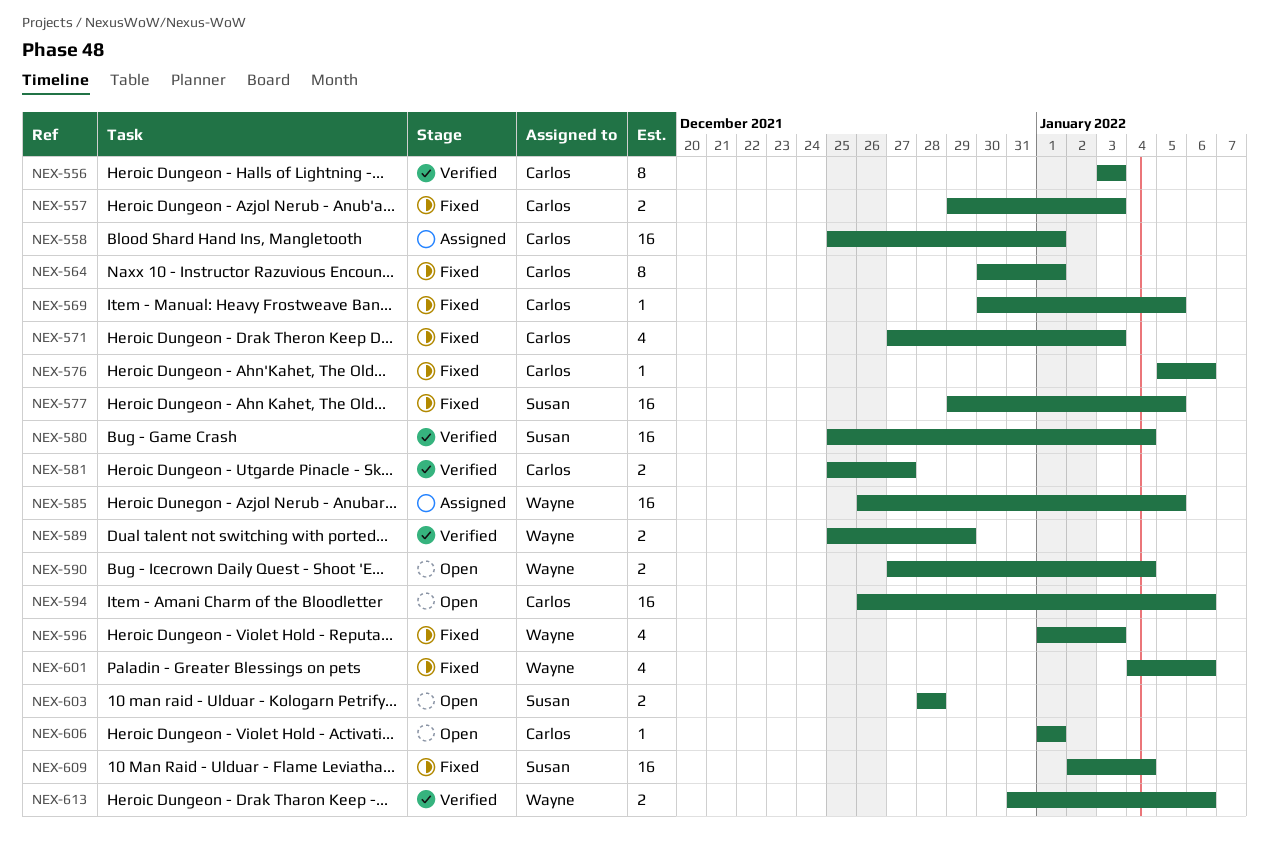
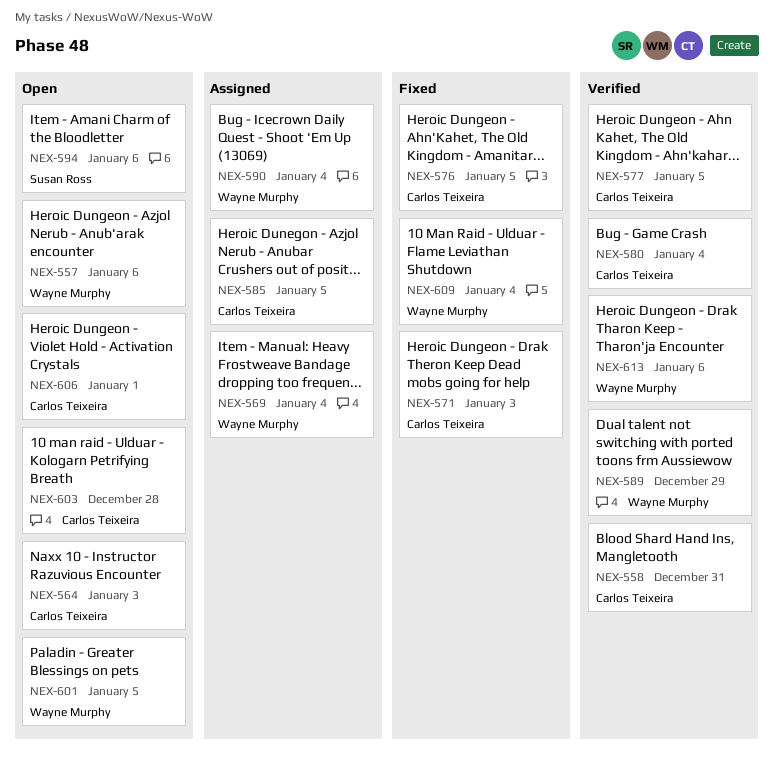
NEX-556: present -> none
NEX-557, status: Fixed -> Open
NEX-557, owner: Carlos Teixeira -> Wayne Murphy
NEX-557, due: Jan 3 -> Jan 6
NEX-558, status: Assigned -> Verified
NEX-558, due: Jan 1 -> Dec 31
NEX-564, status: Fixed -> Open
NEX-564, due: Jan 1 -> Jan 3
NEX-569, status: Fixed -> Assigned
NEX-569, owner: Carlos Teixeira -> Wayne Murphy
NEX-569, due: Jan 5 -> Jan 4
NEX-576, due: Jan 6 -> Jan 5
NEX-577, status: Fixed -> Verified
NEX-577, owner: Susan Ross -> Carlos Teixeira
NEX-580, owner: Susan Ross -> Carlos Teixeira
NEX-581: present -> none
NEX-585, owner: Wayne Murphy -> Carlos Teixeira
NEX-590, status: Open -> Assigned
NEX-594, owner: Carlos Teixeira -> Susan Ross
NEX-596: present -> none
NEX-601, status: Fixed -> Open
NEX-601, due: Jan 6 -> Jan 5
NEX-603, owner: Susan Ross -> Carlos Teixeira
NEX-609, owner: Susan Ross -> Wayne Murphy

